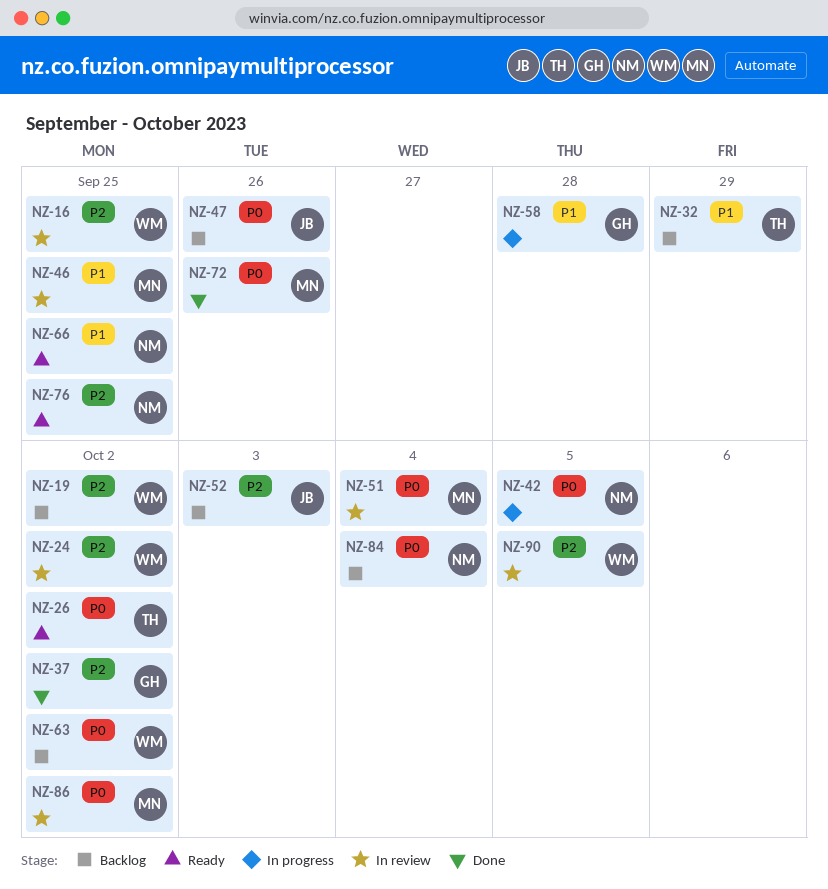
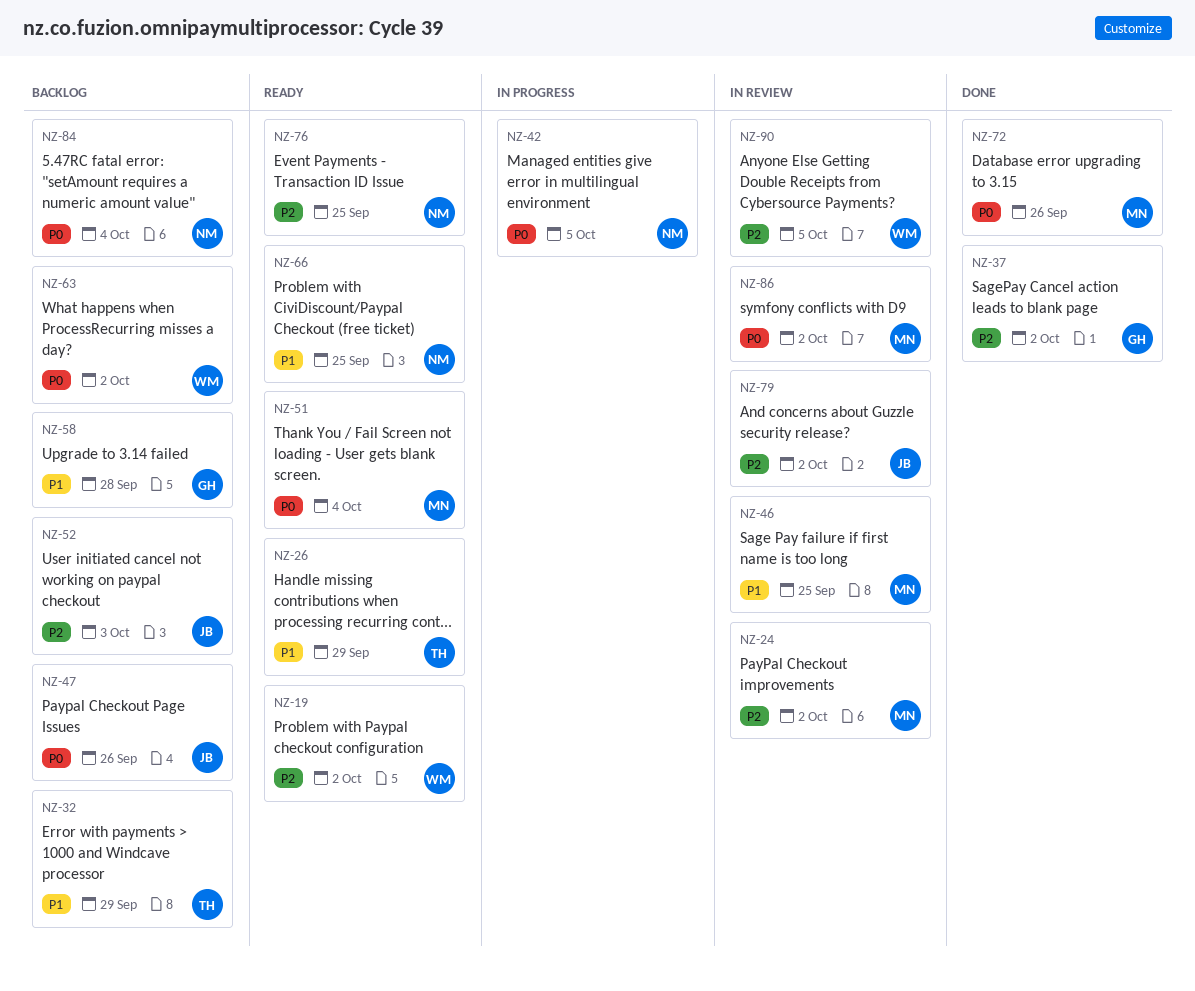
NZ-16: present -> none
NZ-19, status: Backlog -> Ready
NZ-24, owner: WM -> MN
NZ-26, priority: P0 -> P1
NZ-26, due: Oct 2 -> Sep 29
NZ-51, status: In review -> Ready
NZ-58, status: In progress -> Backlog
NZ-79: none -> present

